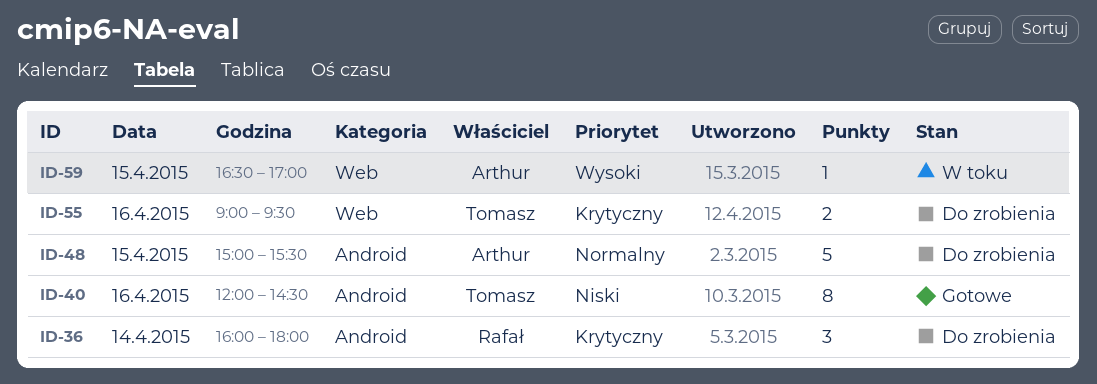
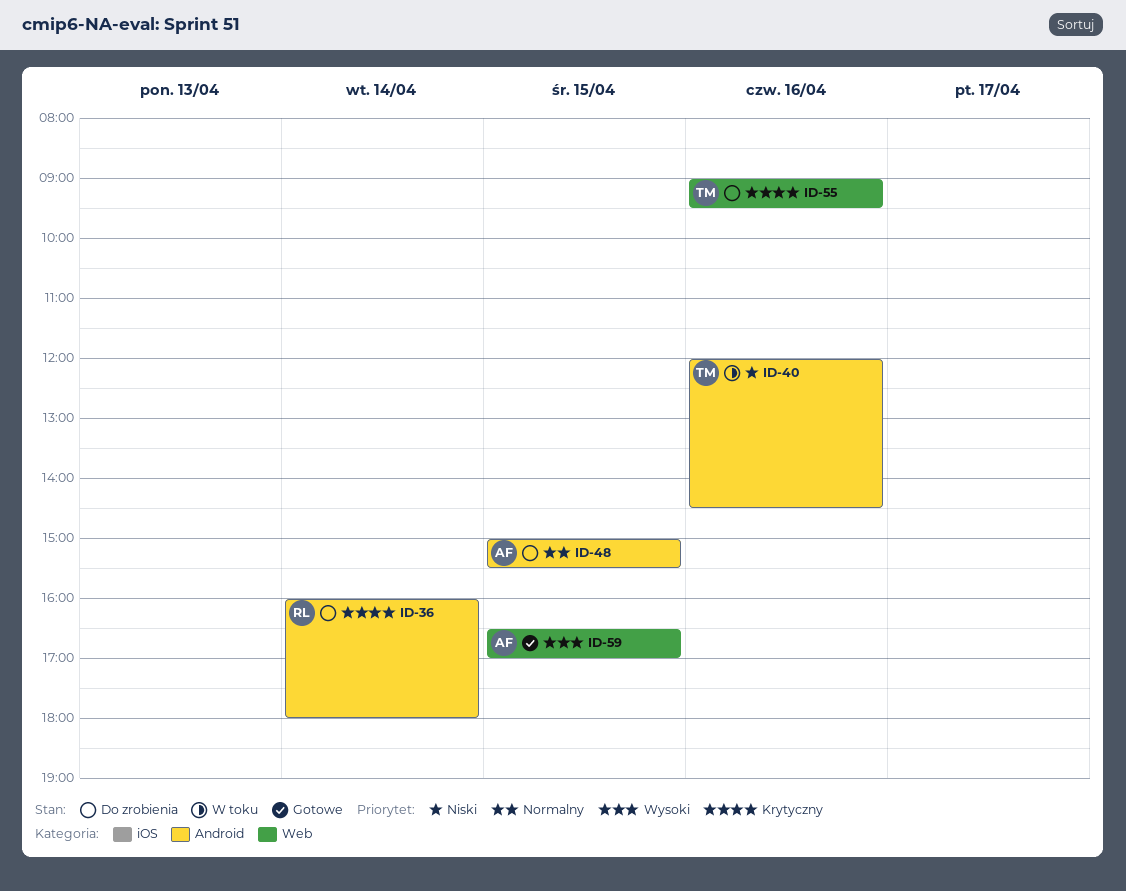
ID-40, status: Gotowe -> W toku
ID-59, status: W toku -> Gotowe

